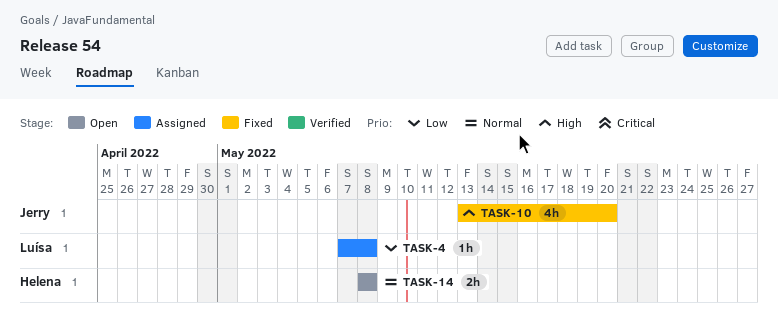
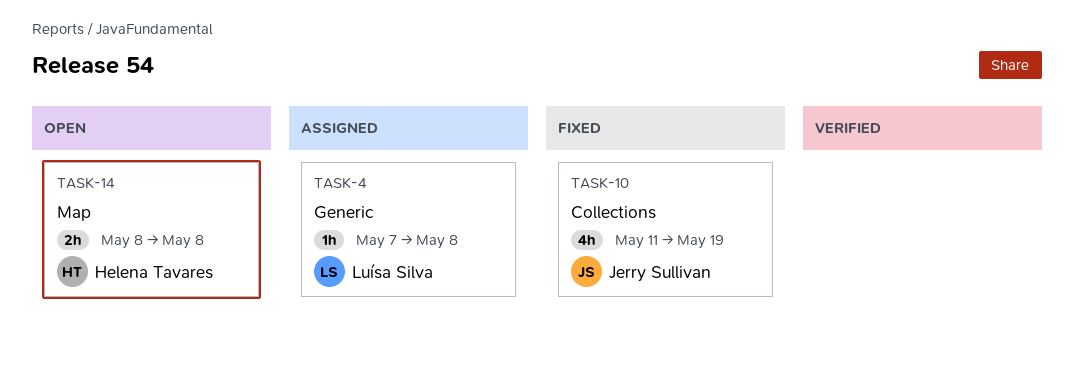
TASK-10, start: May 13 -> May 11
TASK-10, due: May 20 -> May 19

